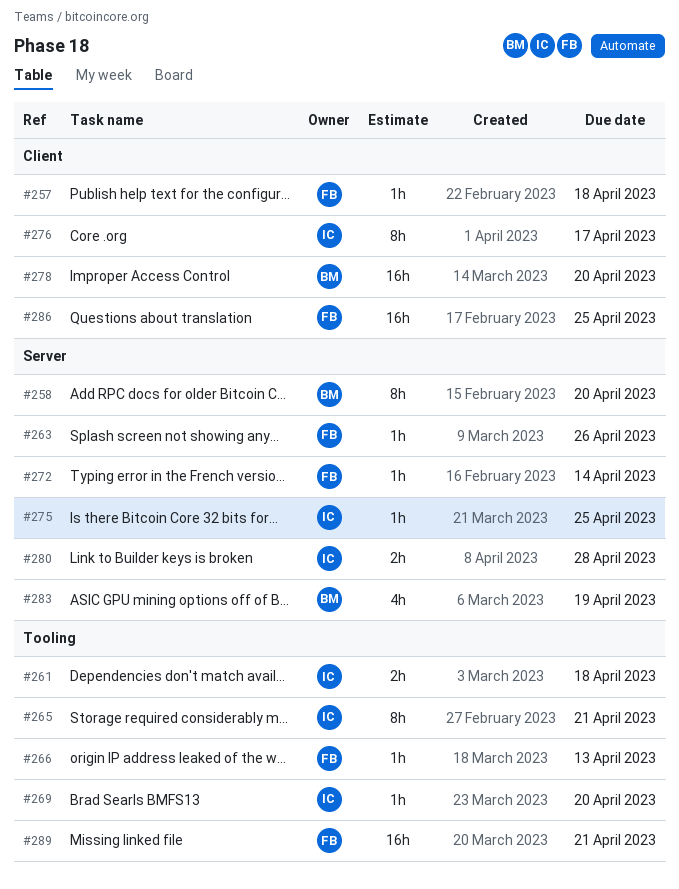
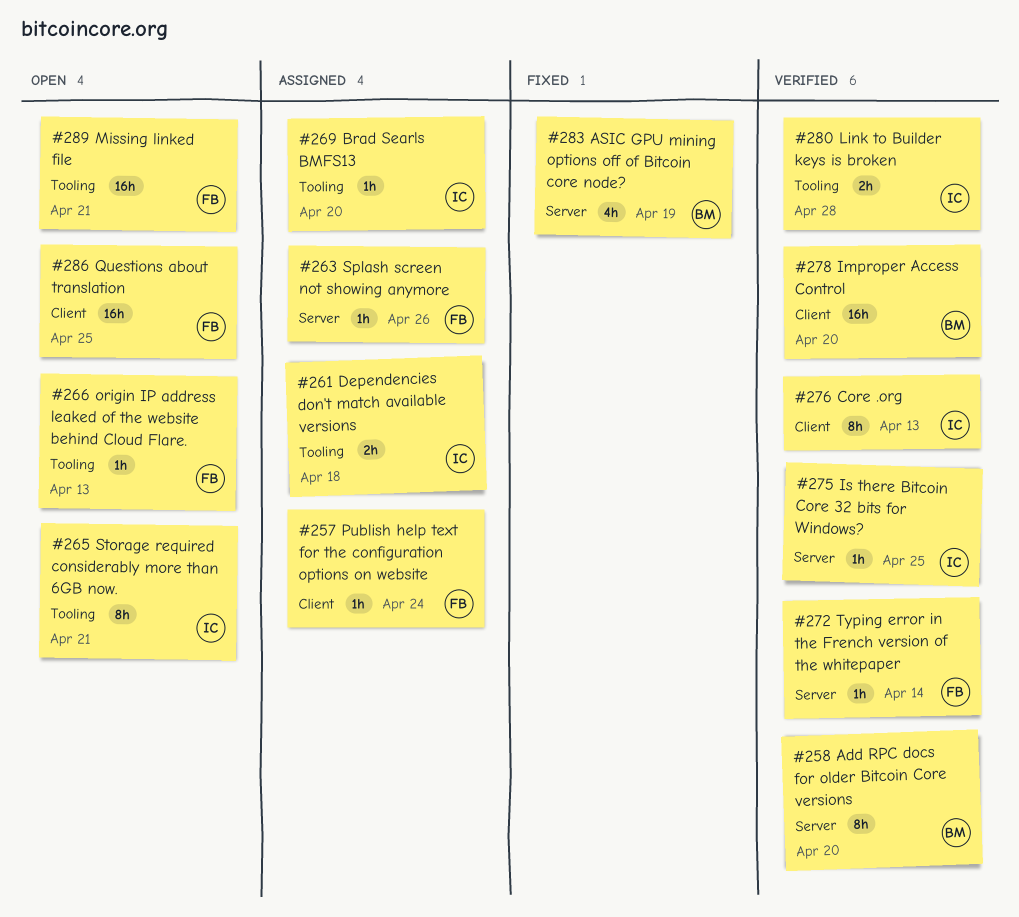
#257, due: Apr 18 -> Apr 24
#276, due: Apr 17 -> Apr 13
#280, label: Server -> Tooling

